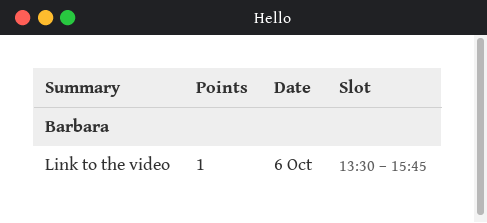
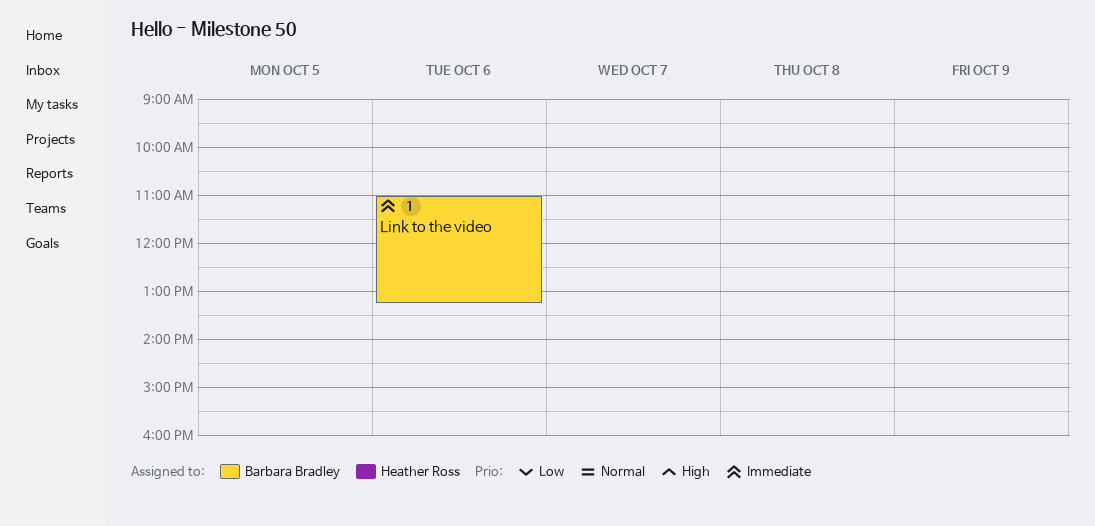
Link to the video, begins: 13:30 -> 11:00
Link to the video, ends: 15:45 -> 13:15

